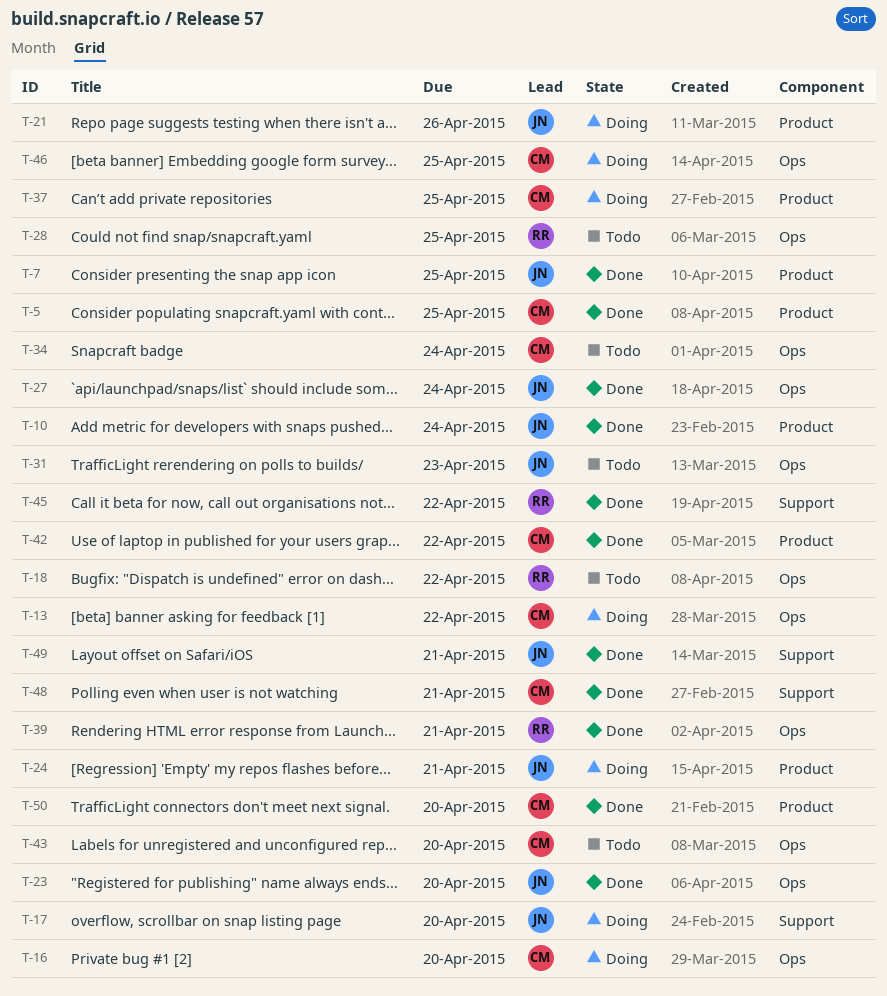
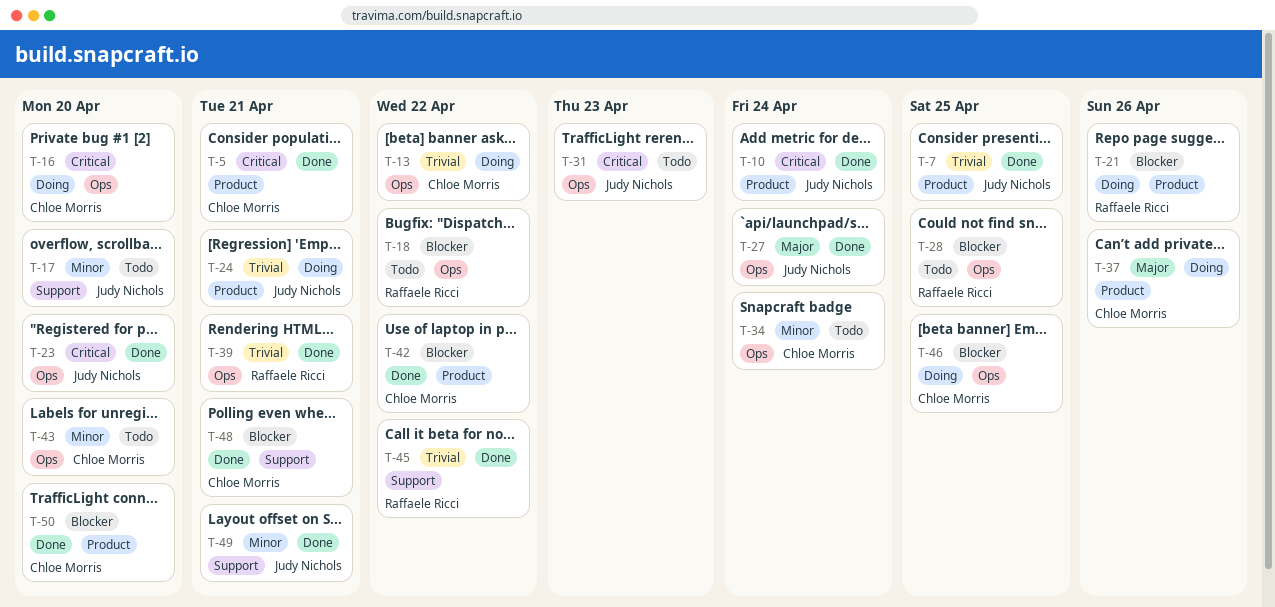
T-5, due: Apr 25 -> Apr 21
T-17, status: Doing -> Todo
T-21, owner: Judy Nichols -> Raffaele Ricci
T-37, due: Apr 25 -> Apr 26

